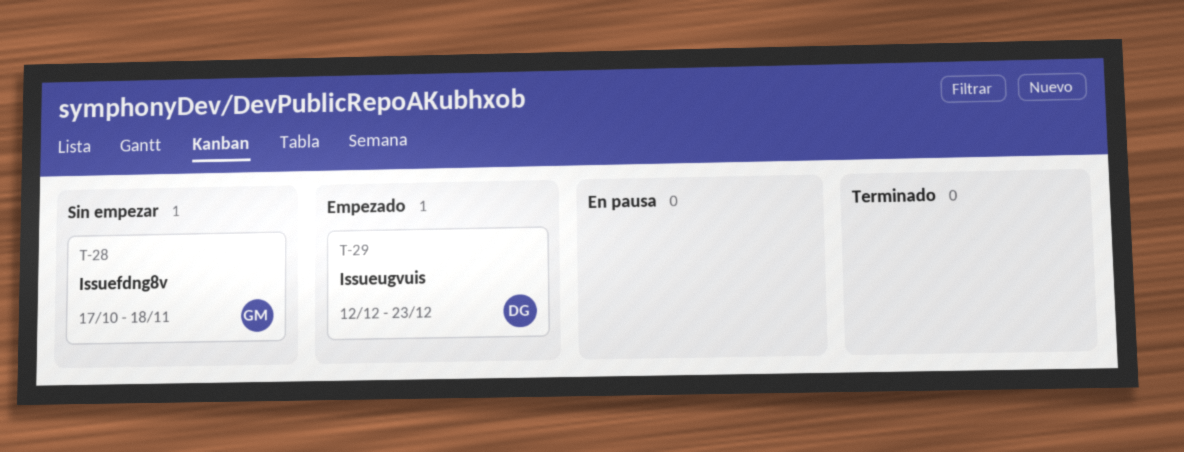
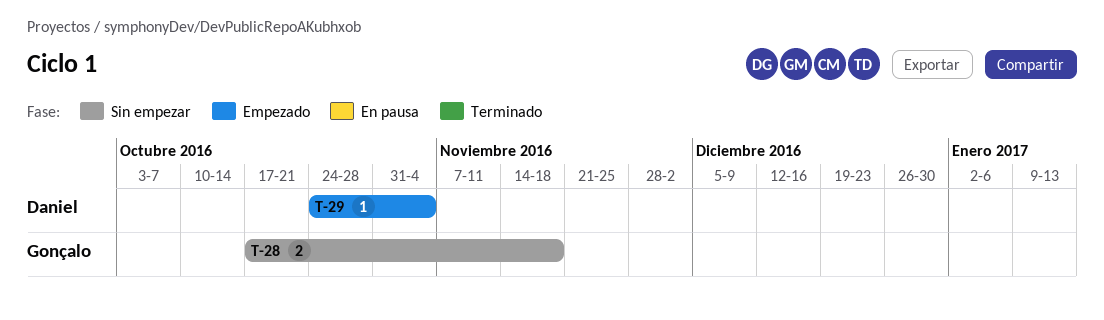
T-29, start: Dec 12 -> Oct 24
T-29, due: Dec 23 -> Nov 4

